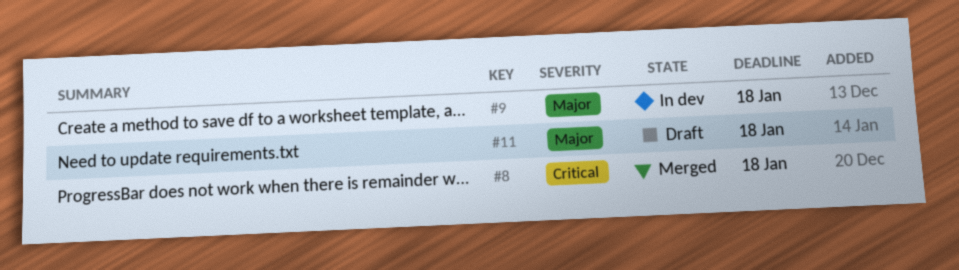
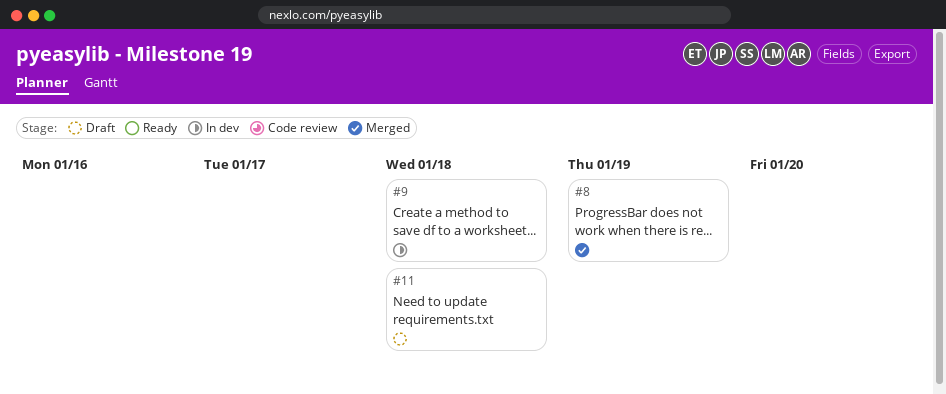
#8, due: Jan 18 -> Jan 19

